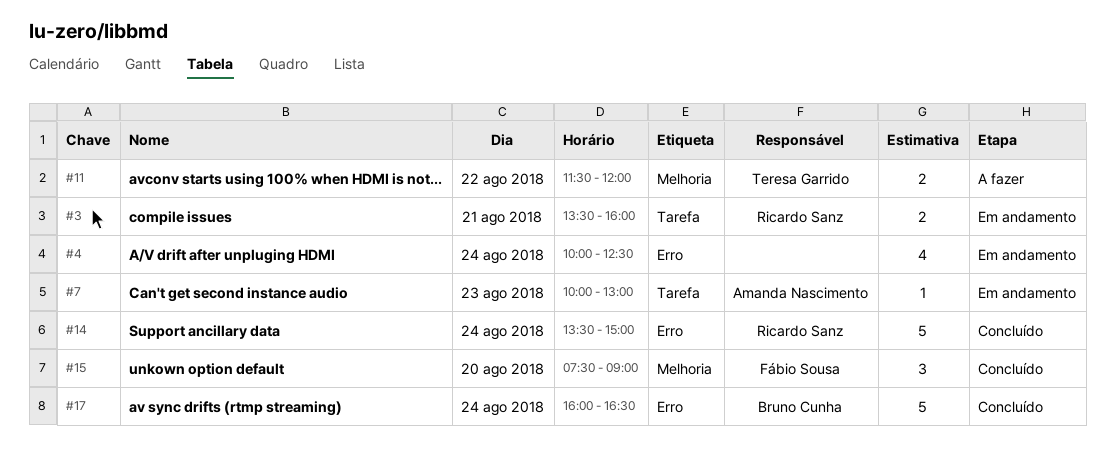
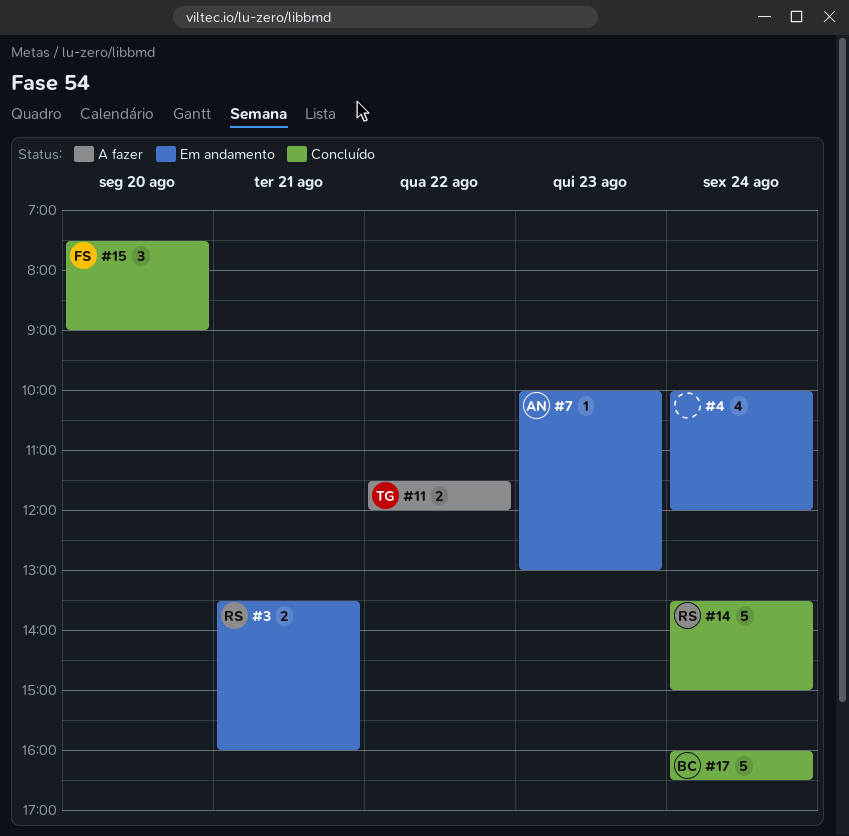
#4, ends: 12:30 -> 12:00

